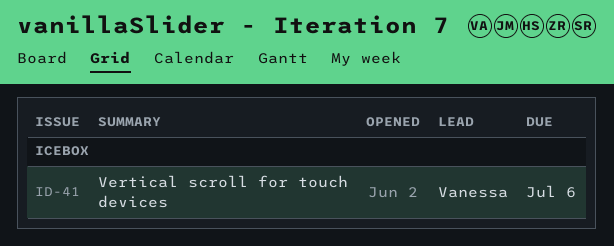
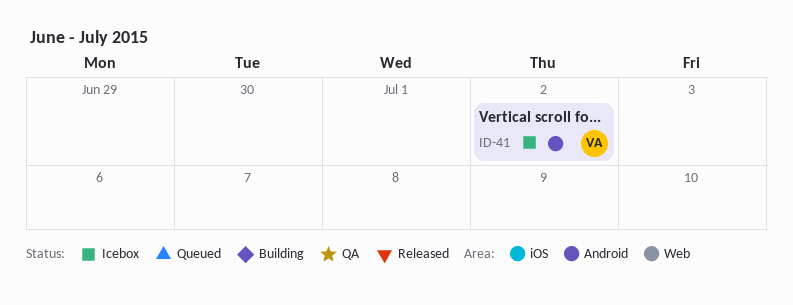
ID-41, due: Jul 6 -> Jul 2

